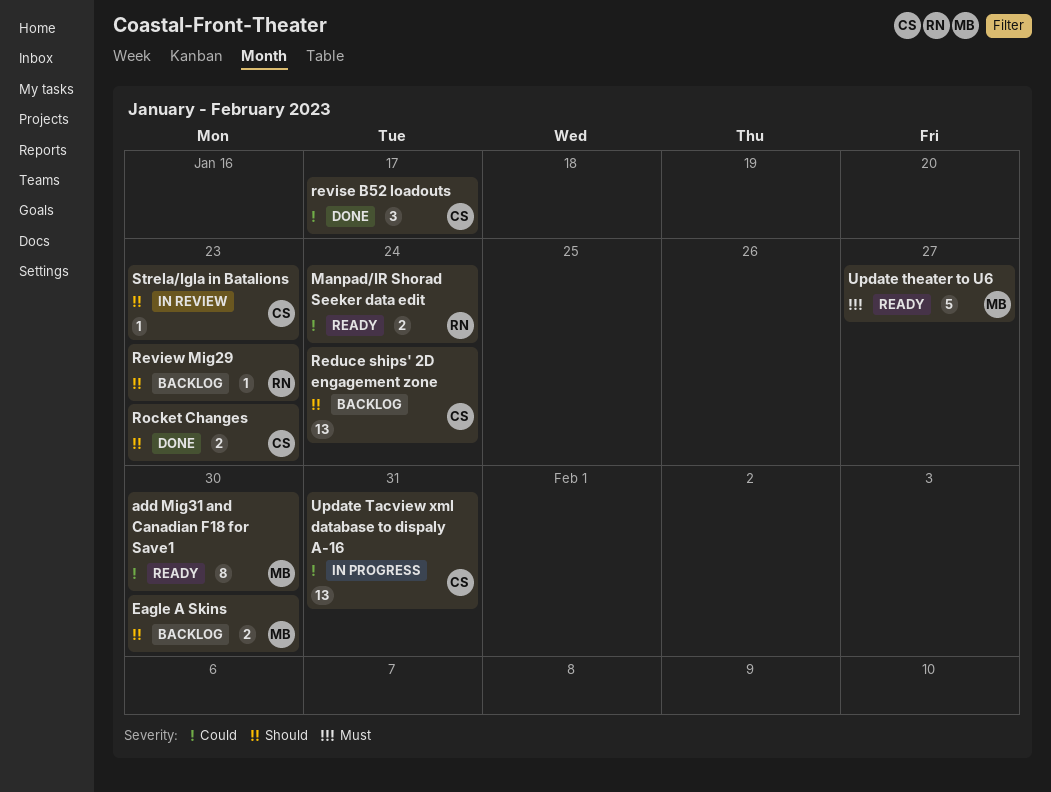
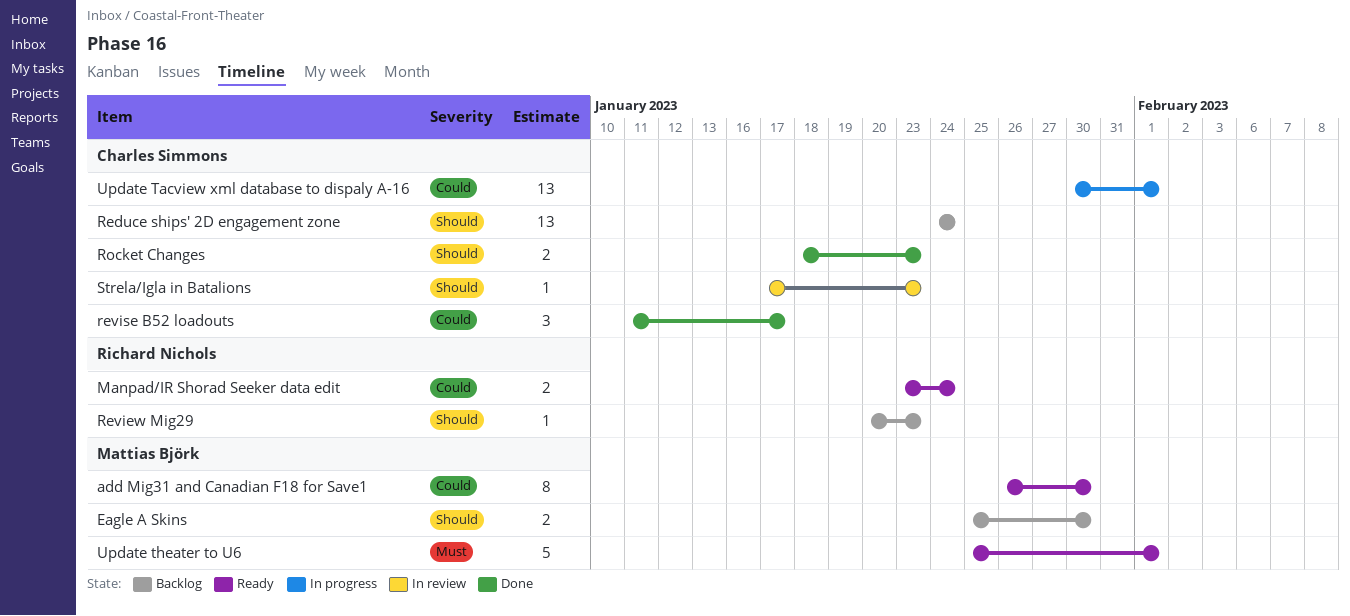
Update Tacview xml database to dispaly A-16, due: Jan 31 -> Feb 1
Update theater to U6, due: Jan 27 -> Feb 1

